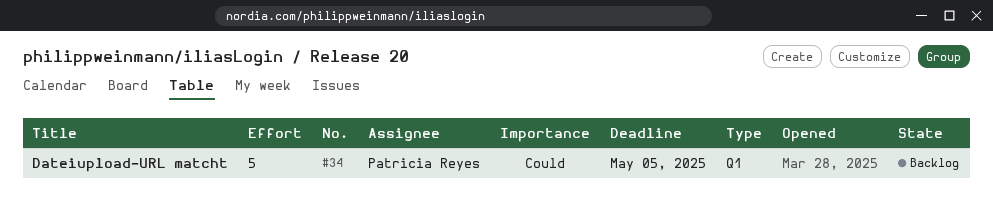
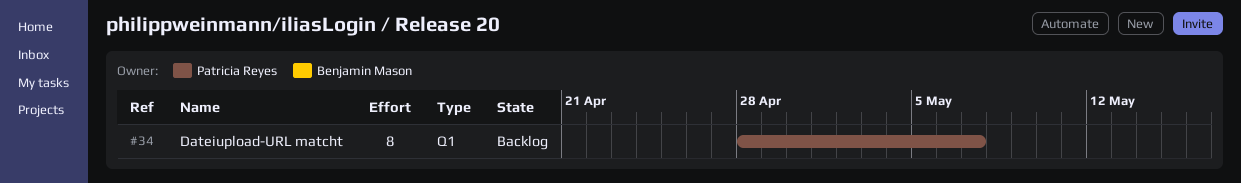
#34, estimate: 5 -> 8
#34, due: May 5 -> May 7

